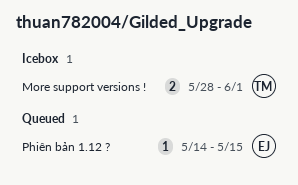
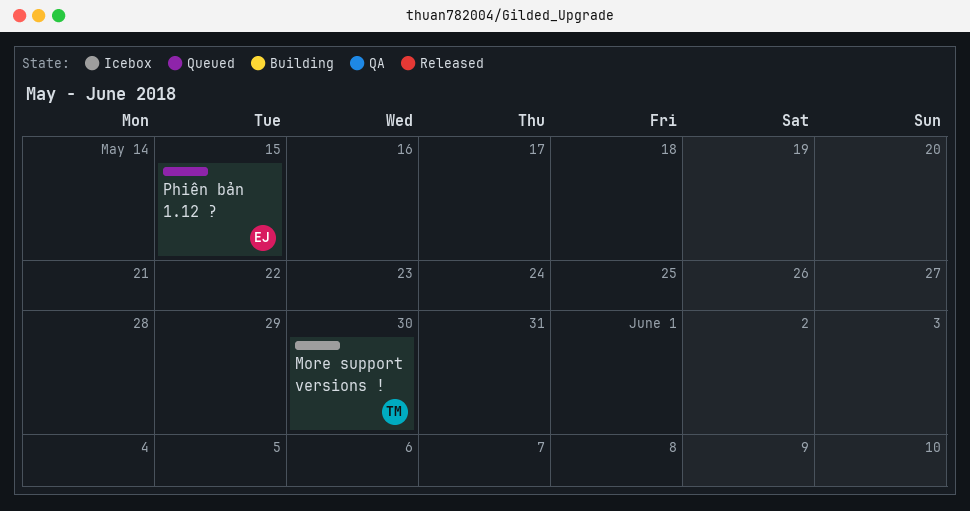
More support versions !, due: Jun 1 -> May 30

